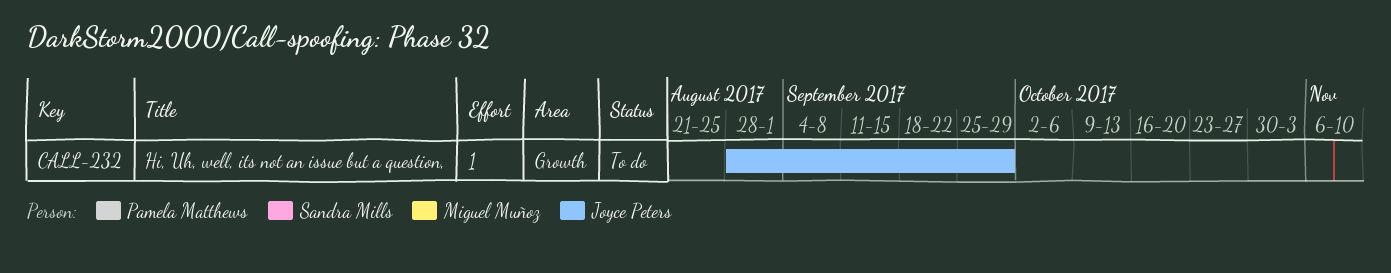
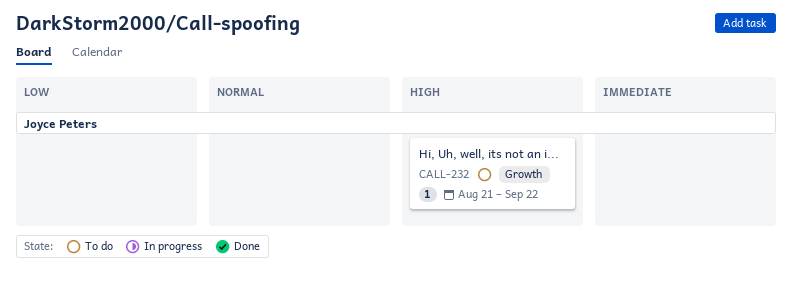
CALL-232, start: Aug 28 -> Aug 21
CALL-232, due: Sep 29 -> Sep 22

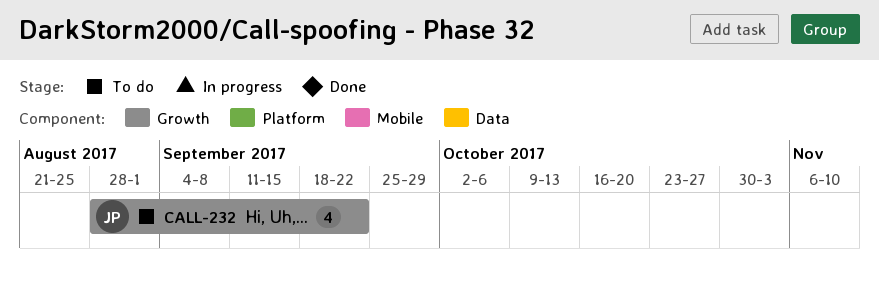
CALL-232, estimate: 1 -> 4
CALL-232, start: Aug 21 -> Aug 28

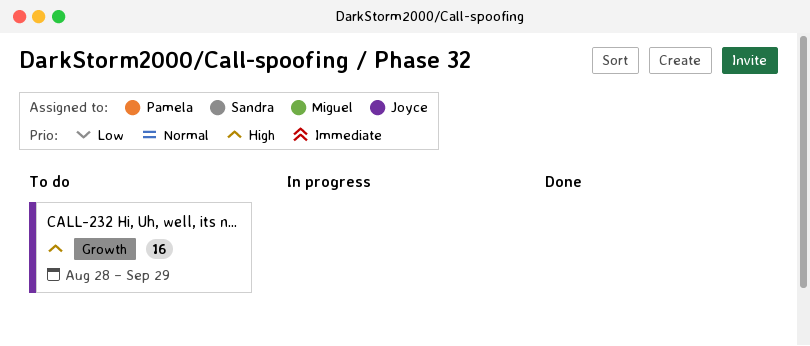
CALL-232, estimate: 4 -> 16
CALL-232, due: Sep 22 -> Sep 29

